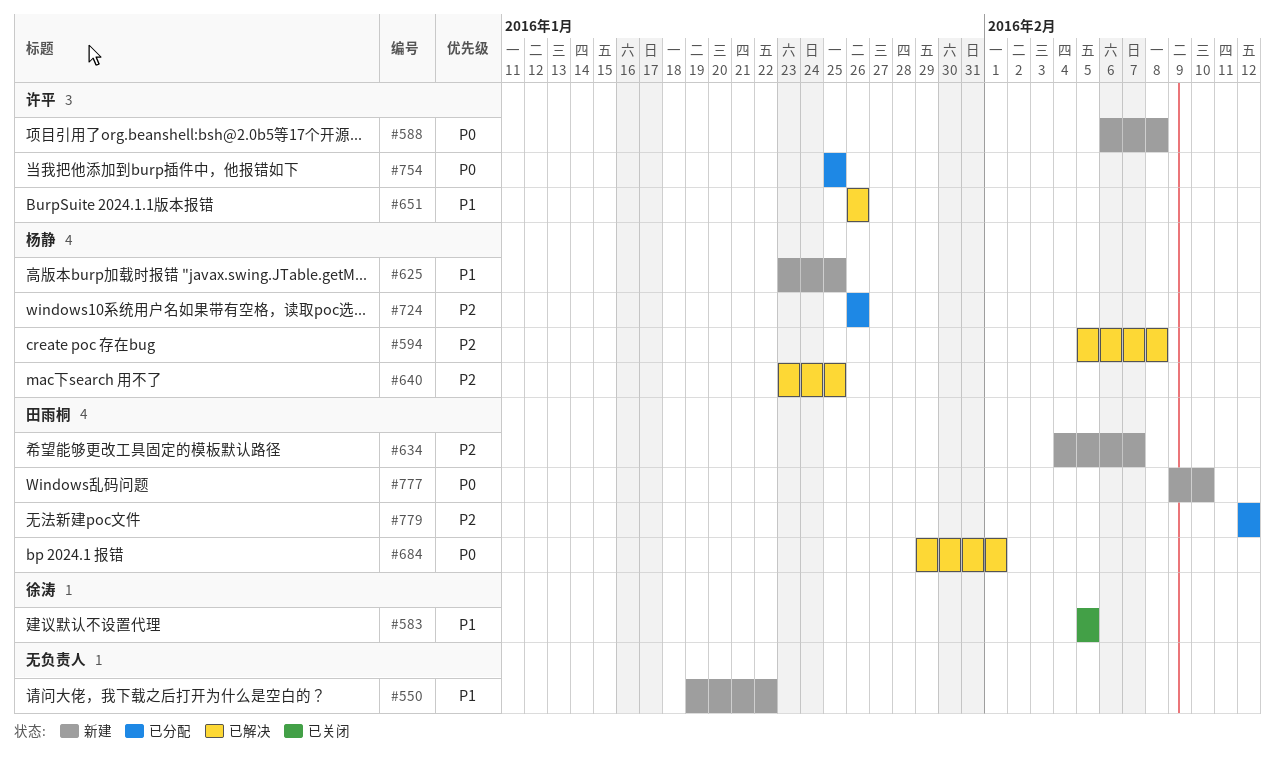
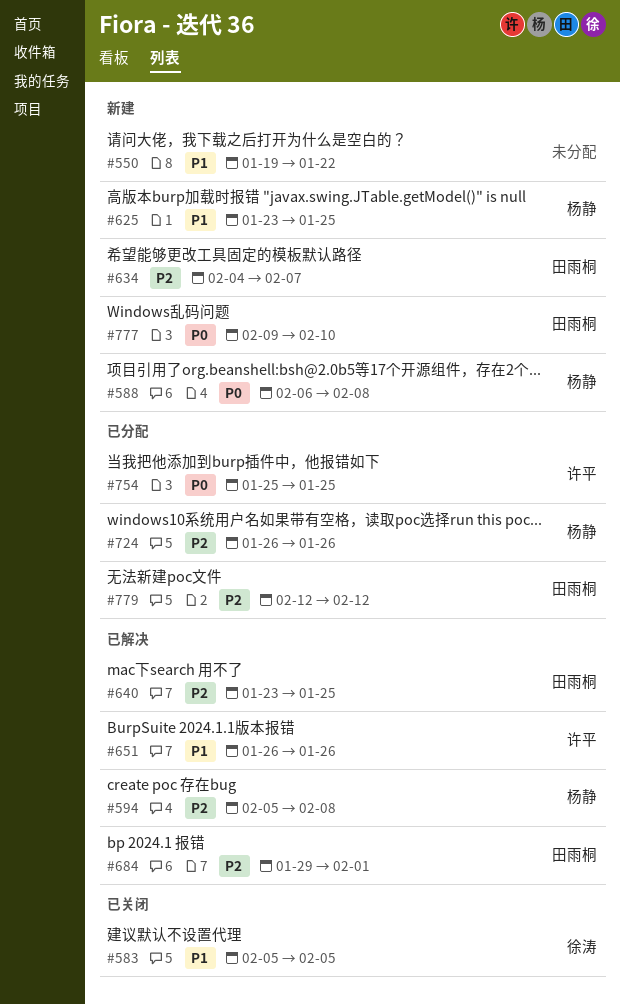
#588, owner: 许平 -> 杨静
#640, owner: 杨静 -> 田雨桐
#684, priority: P0 -> P2

